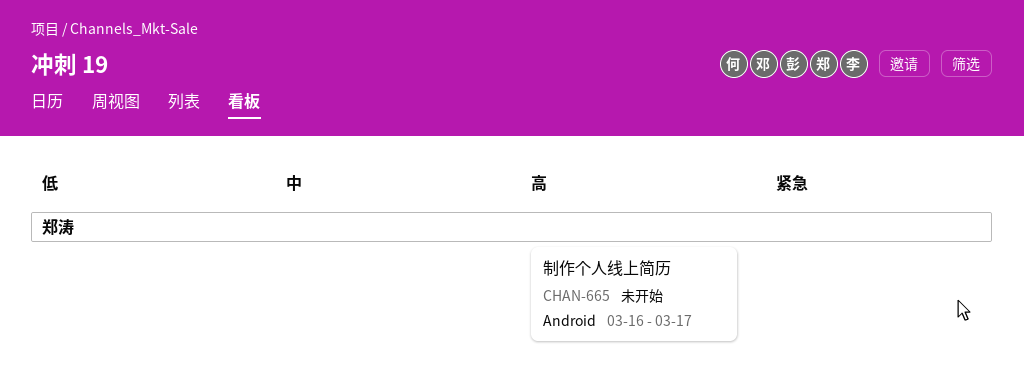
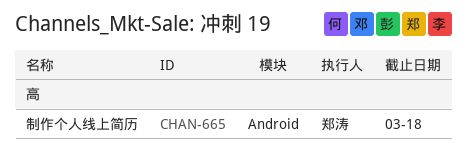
CHAN-665, due: Mar 17 -> Mar 18

